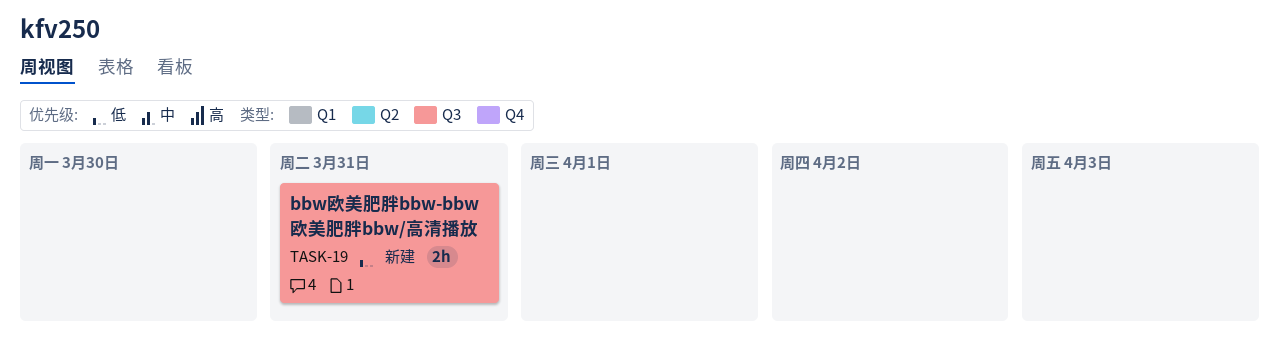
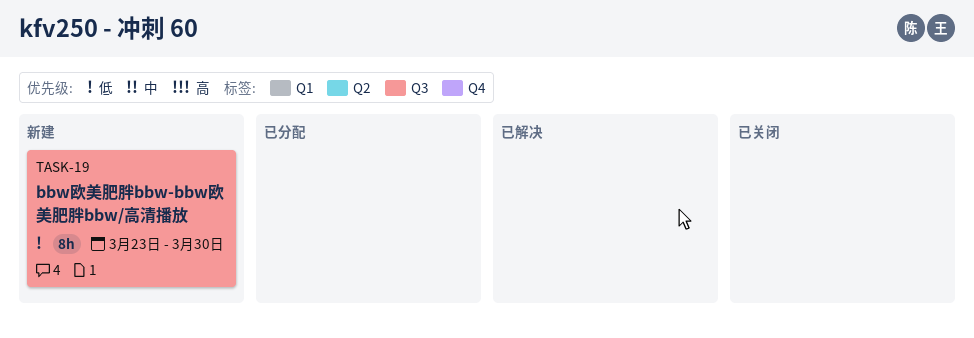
TASK-19, estimate: 2h -> 8h
TASK-19, due: Mar 31 -> Mar 30

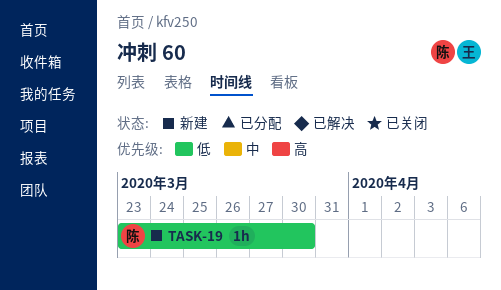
TASK-19, estimate: 8h -> 1h

